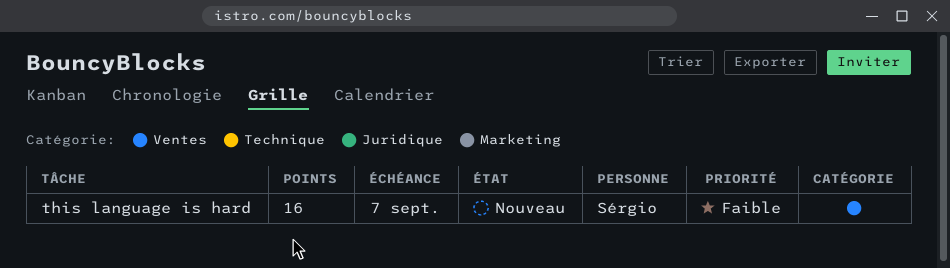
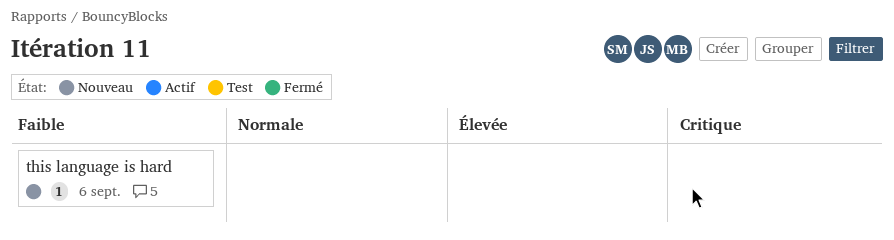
this language is hard, estimate: 16 -> 1
this language is hard, due: Sep 7 -> Sep 6

